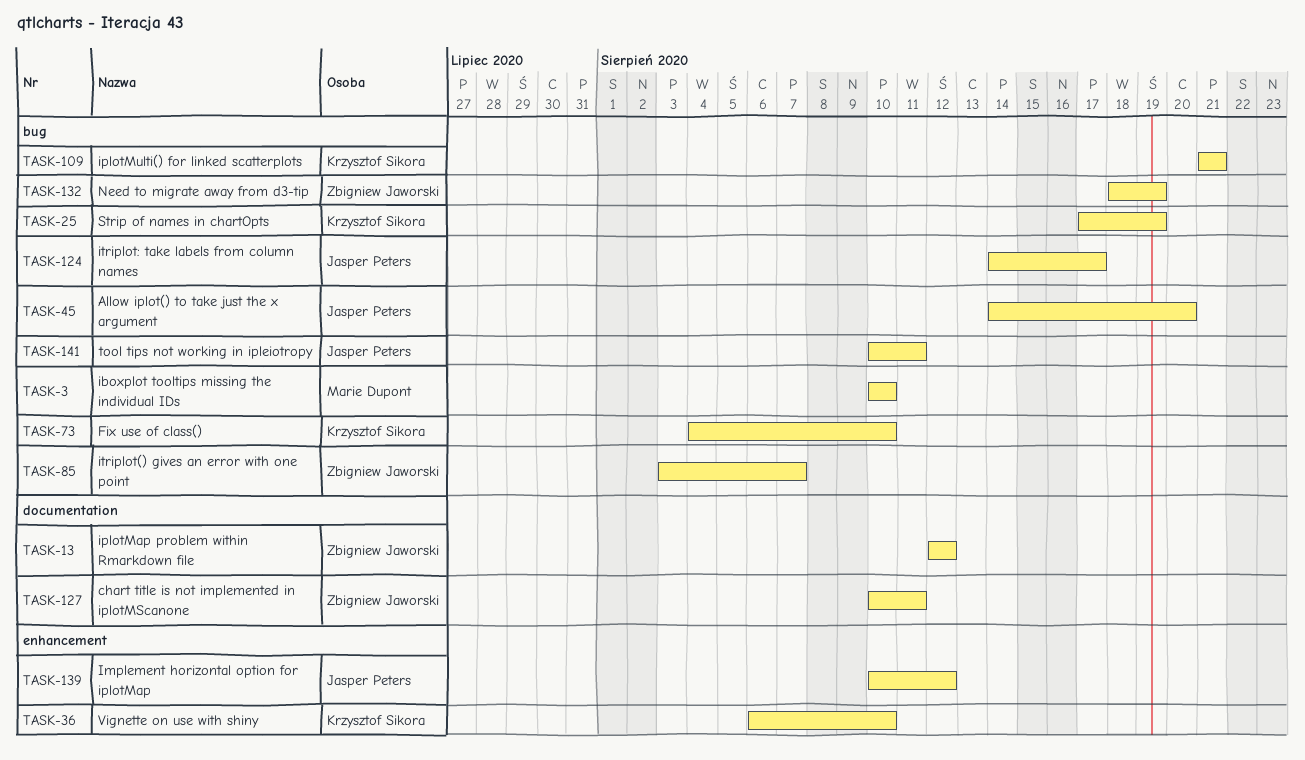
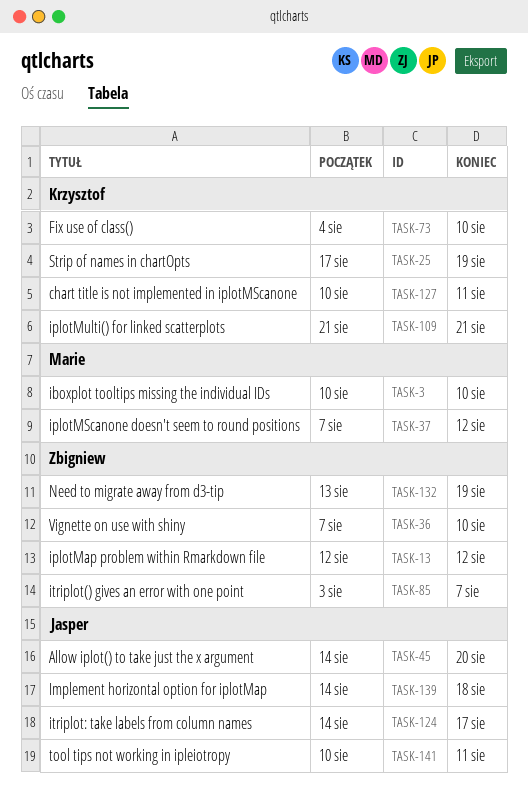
TASK-36, owner: Krzysztof Sikora -> Zbigniew Jaworski
TASK-36, start: Aug 6 -> Aug 7
TASK-37: none -> present
TASK-127, owner: Zbigniew Jaworski -> Krzysztof Sikora
TASK-132, start: Aug 18 -> Aug 13
TASK-139, start: Aug 10 -> Aug 14
TASK-139, due: Aug 12 -> Aug 18

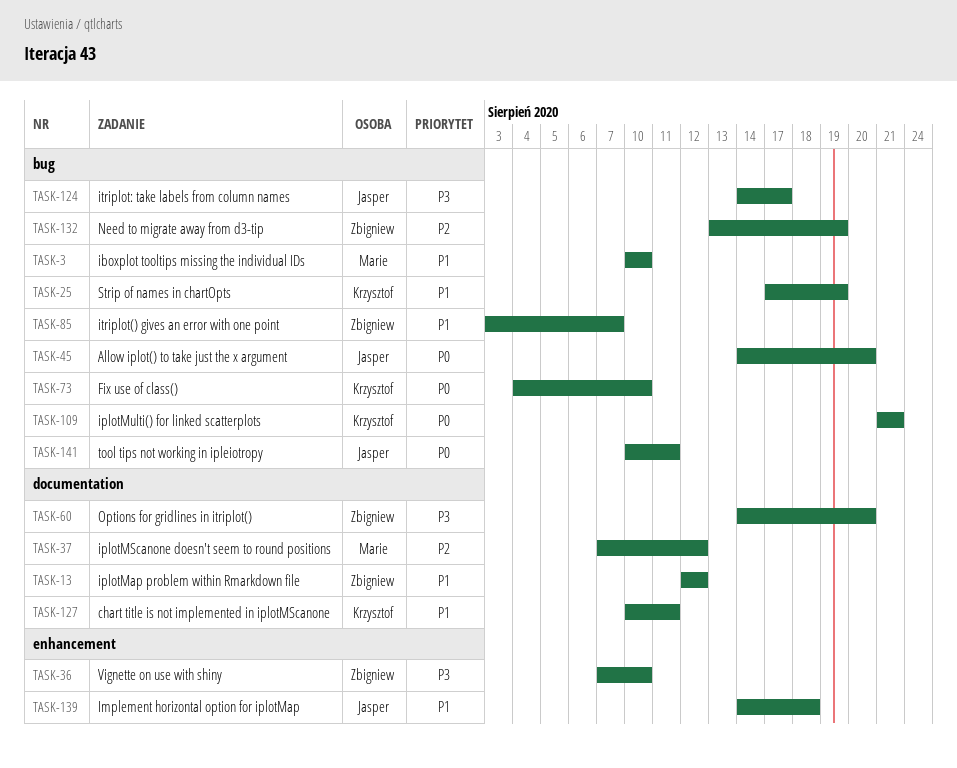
TASK-60: none -> present

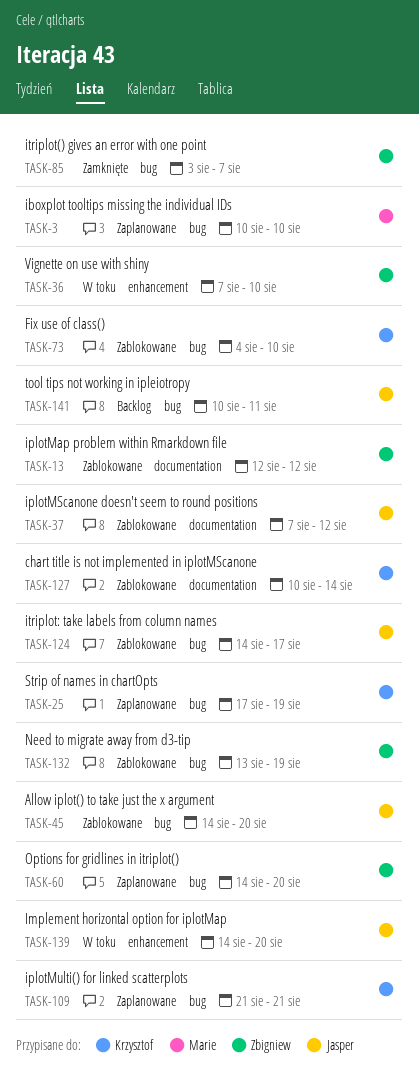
TASK-37, owner: Marie -> Jasper
TASK-60, label: documentation -> bug
TASK-127, due: Aug 11 -> Aug 14
TASK-139, due: Aug 18 -> Aug 20

